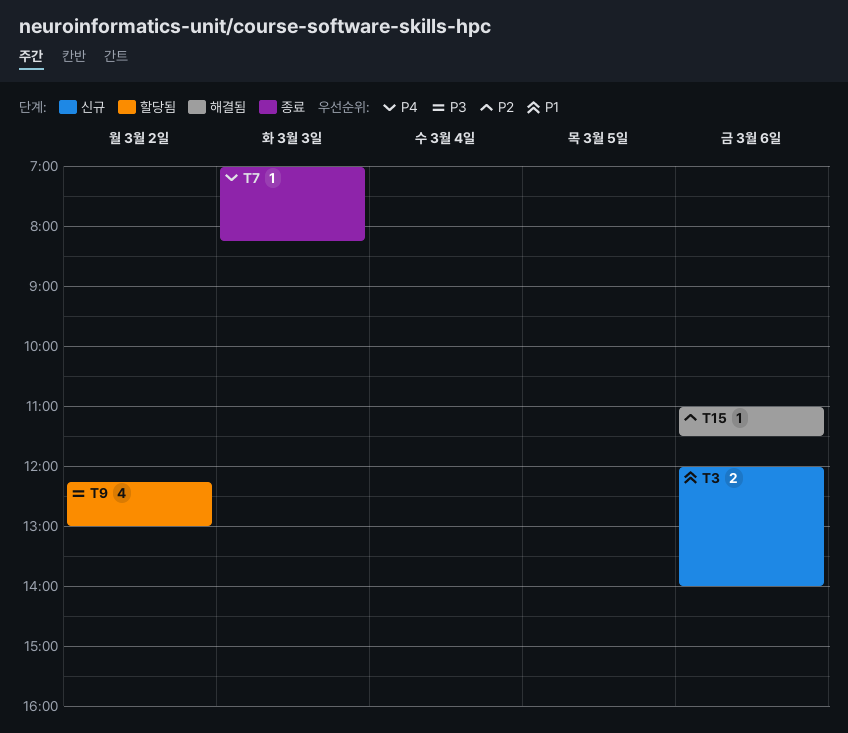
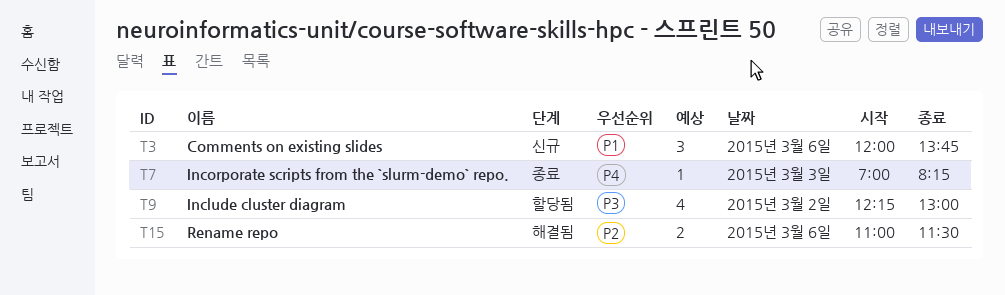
T3, estimate: 2 -> 3
T3, ends: 14:00 -> 13:45
T15, estimate: 1 -> 2

